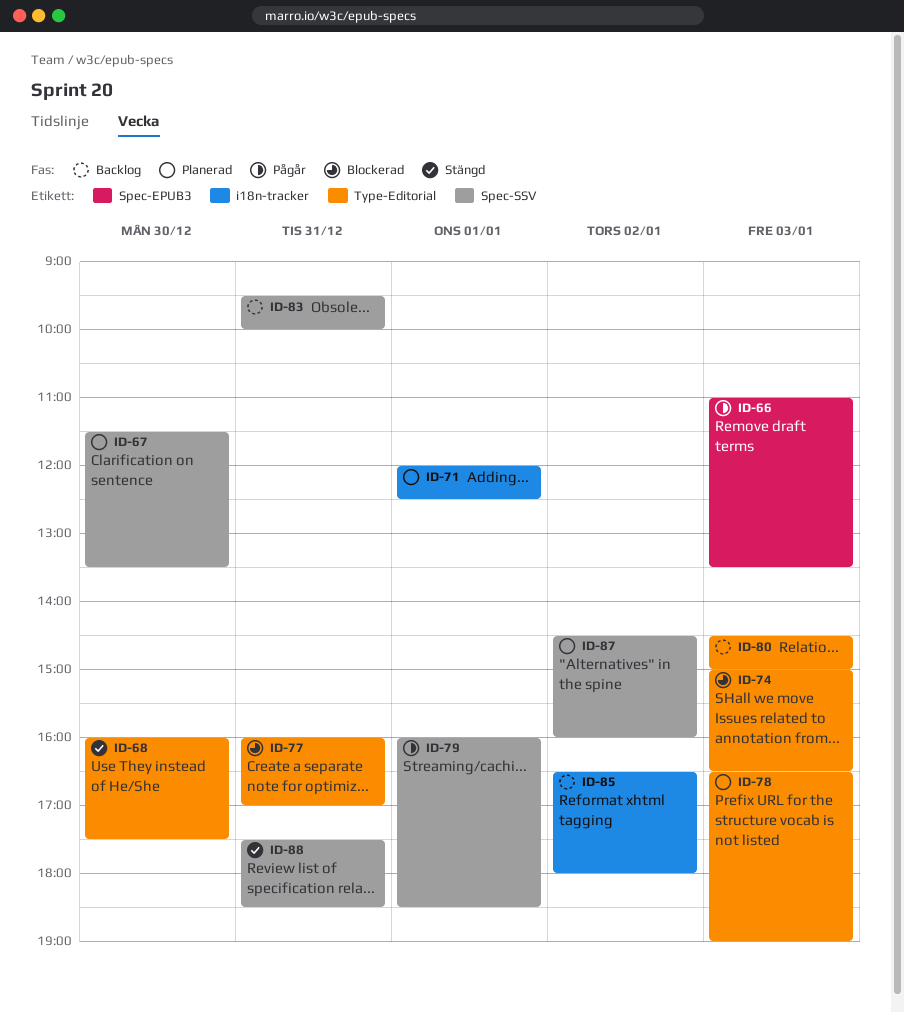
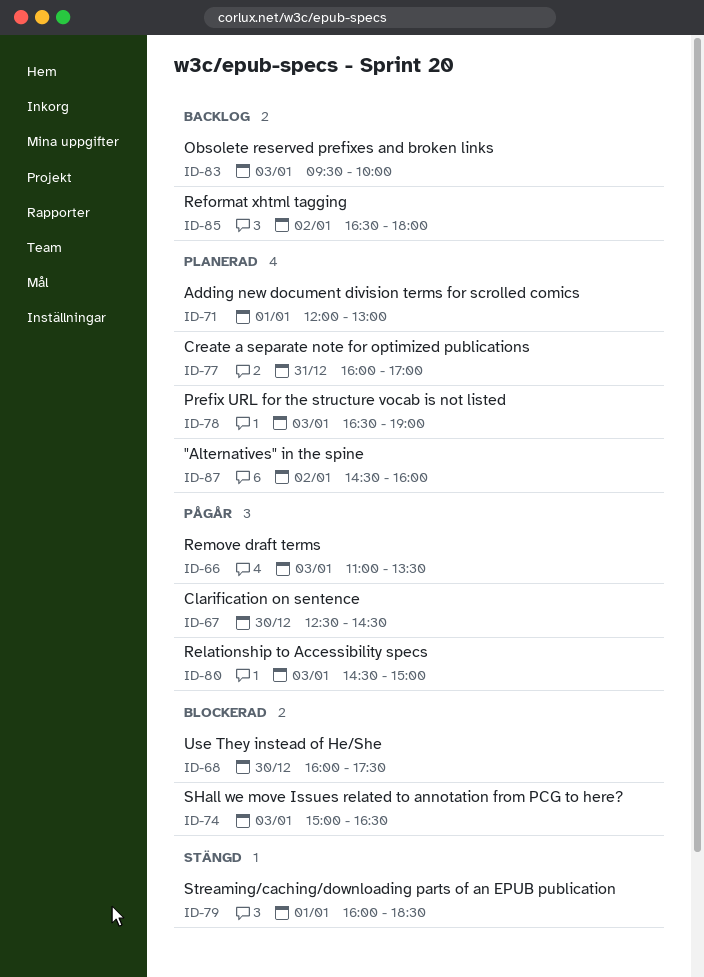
ID-67, status: Planerad -> Pågår
ID-67, begins: 11:30 -> 12:30
ID-67, ends: 13:30 -> 14:30
ID-68, status: Stängd -> Blockerad
ID-71, ends: 12:30 -> 13:00
ID-77, status: Blockerad -> Planerad
ID-79, status: Pågår -> Stängd
ID-80, status: Backlog -> Pågår
ID-83, day: Dec 31 -> Jan 3
ID-88: present -> none

